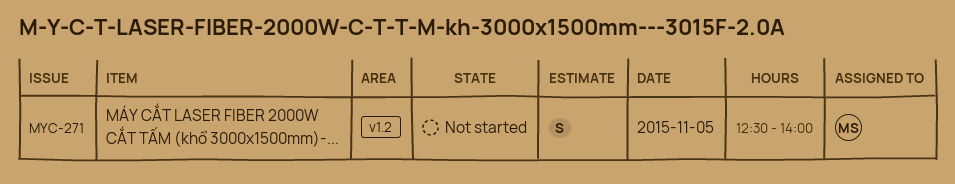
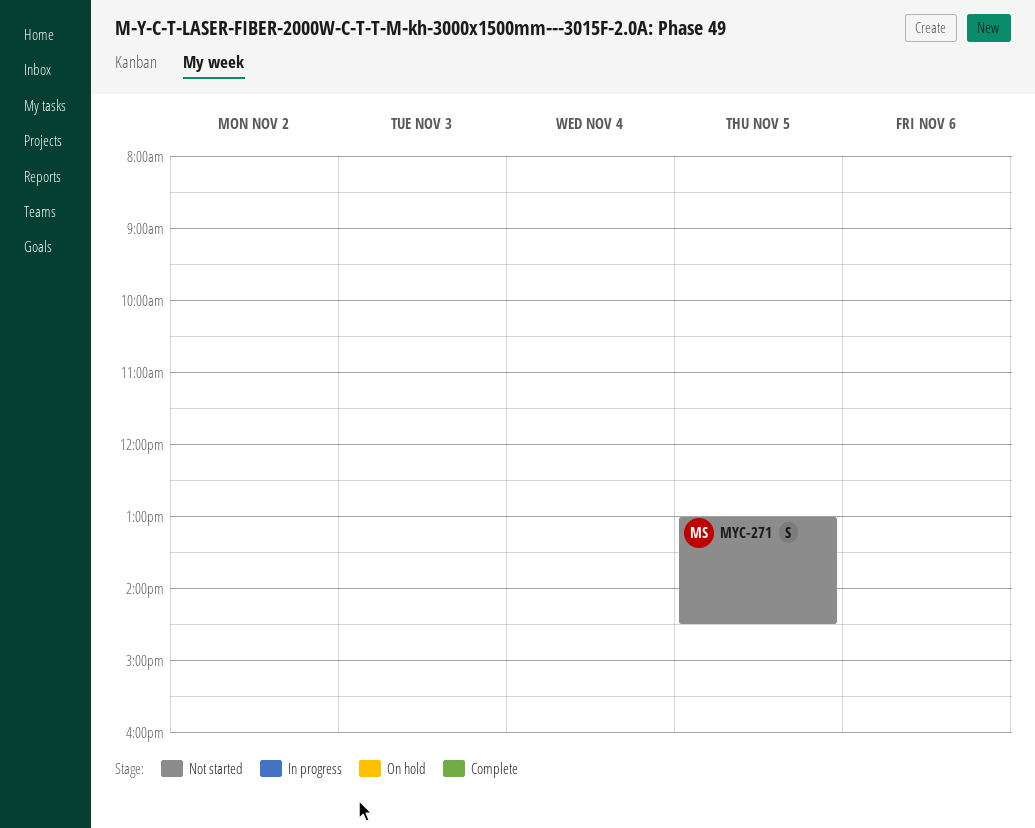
MYC-271, begins: 12:30 -> 13:00
MYC-271, ends: 14:00 -> 14:30

